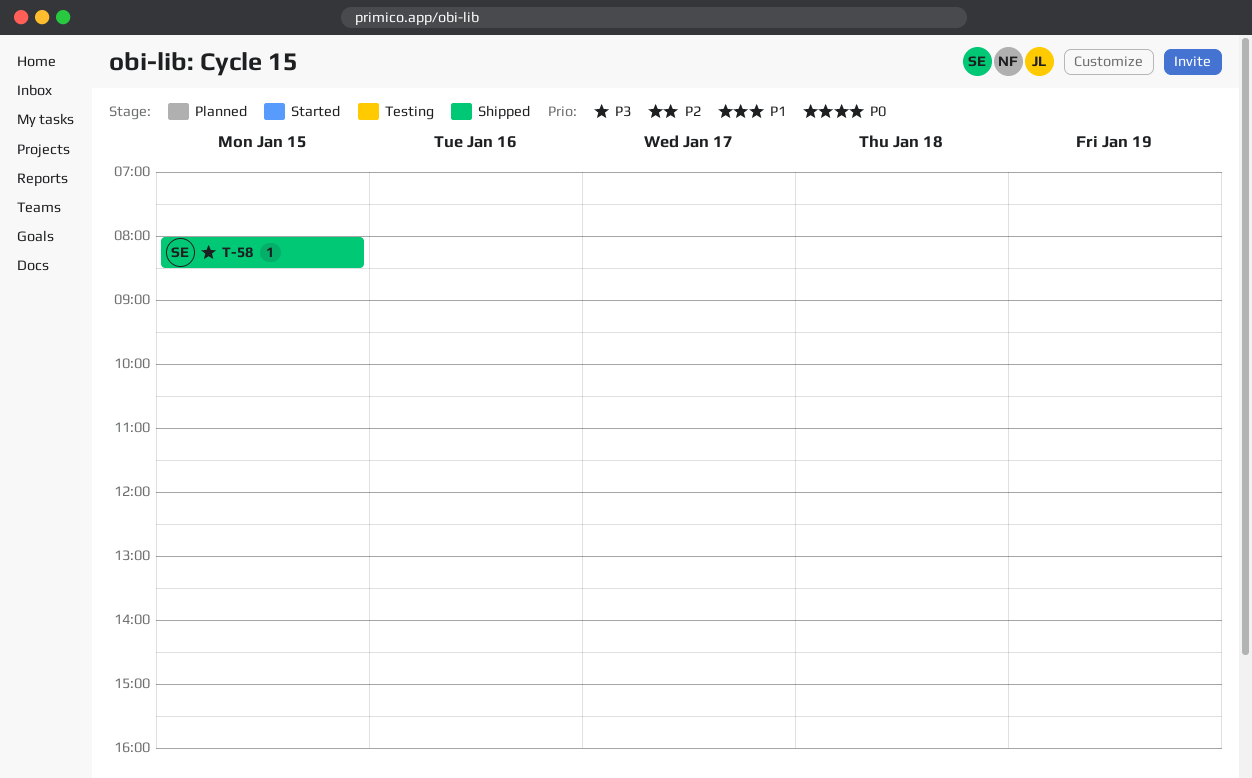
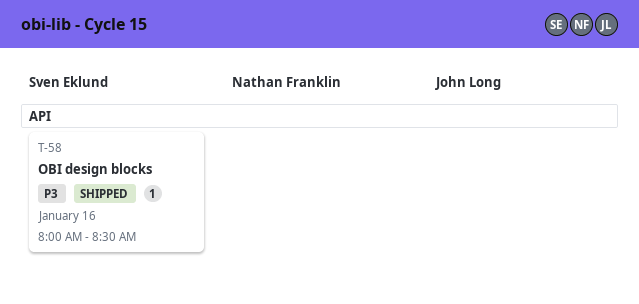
T-58, day: Jan 15 -> Jan 16

